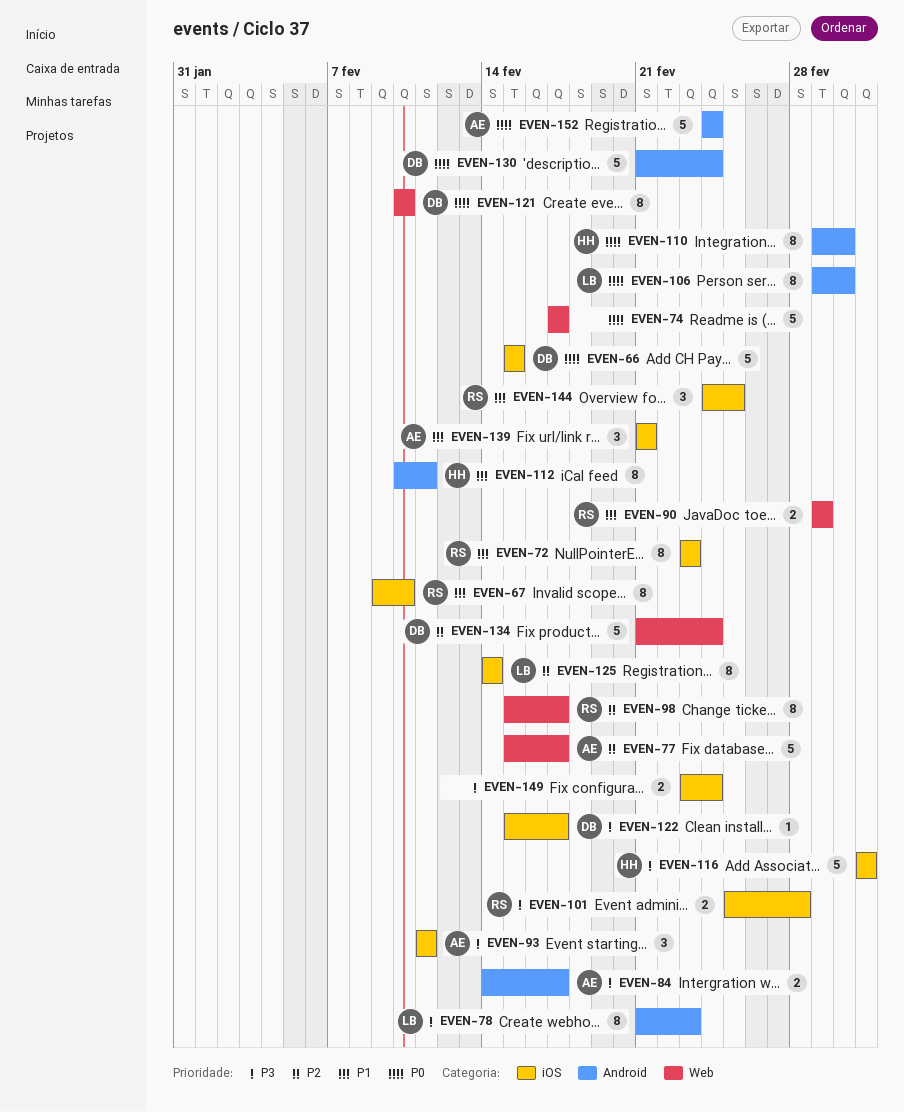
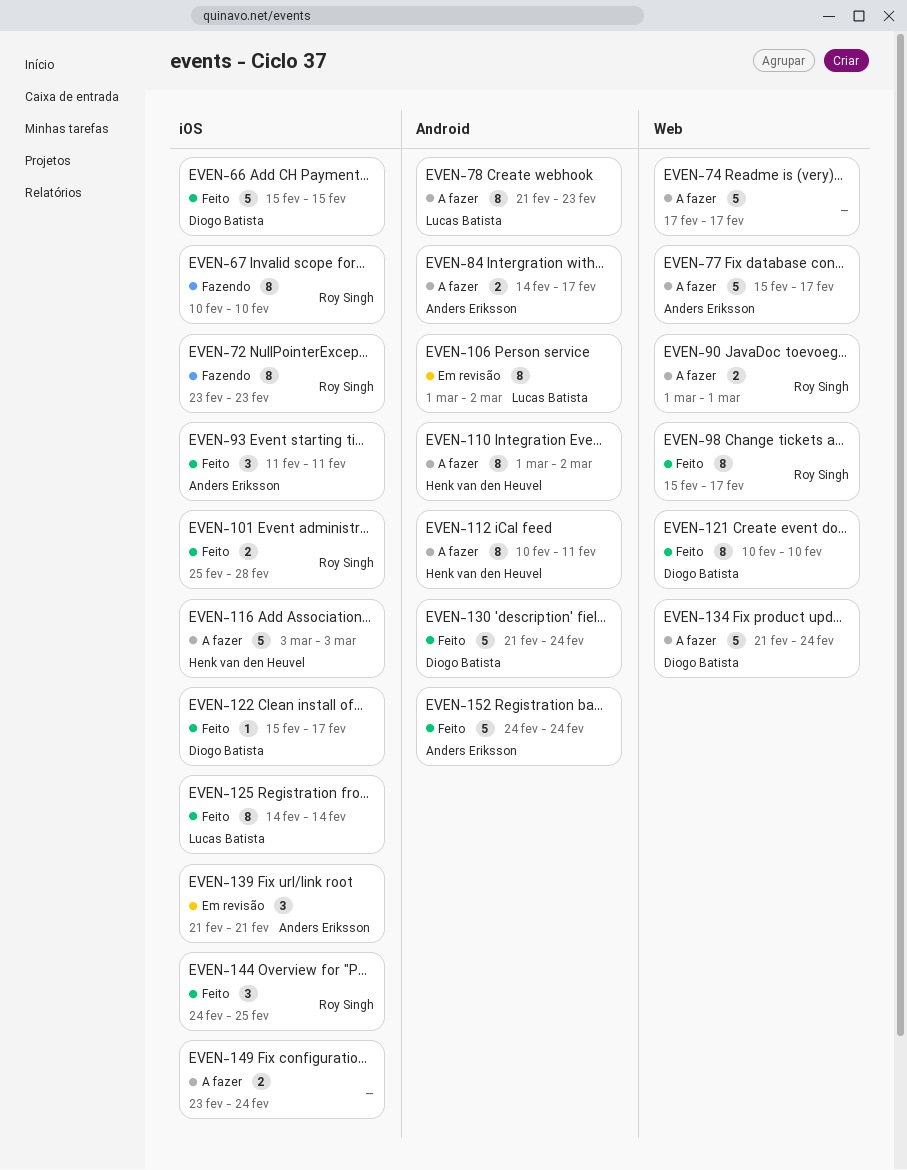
EVEN-67, start: Feb 9 -> Feb 10

